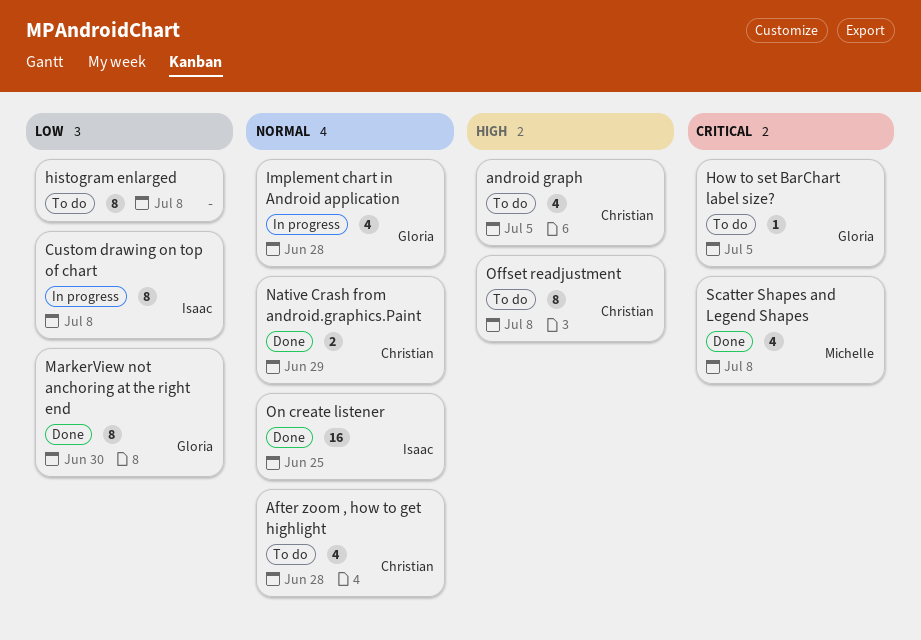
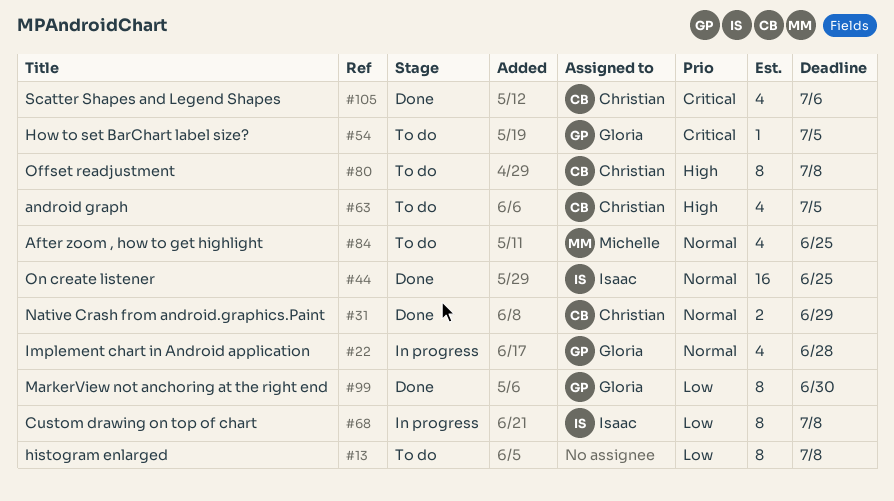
After zoom , how to get highlight, owner: Christian -> Michelle
After zoom , how to get highlight, due: Jun 28 -> Jun 25
Scatter Shapes and Legend Shapes, owner: Michelle -> Christian
Scatter Shapes and Legend Shapes, due: Jul 8 -> Jul 6

